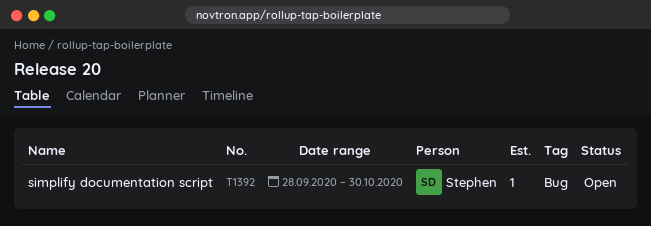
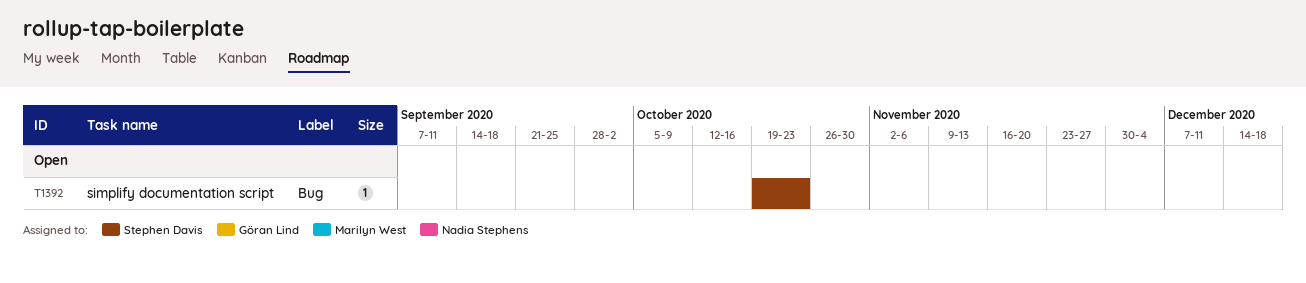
T1392, start: Sep 28 -> Oct 19
T1392, due: Oct 30 -> Oct 23

